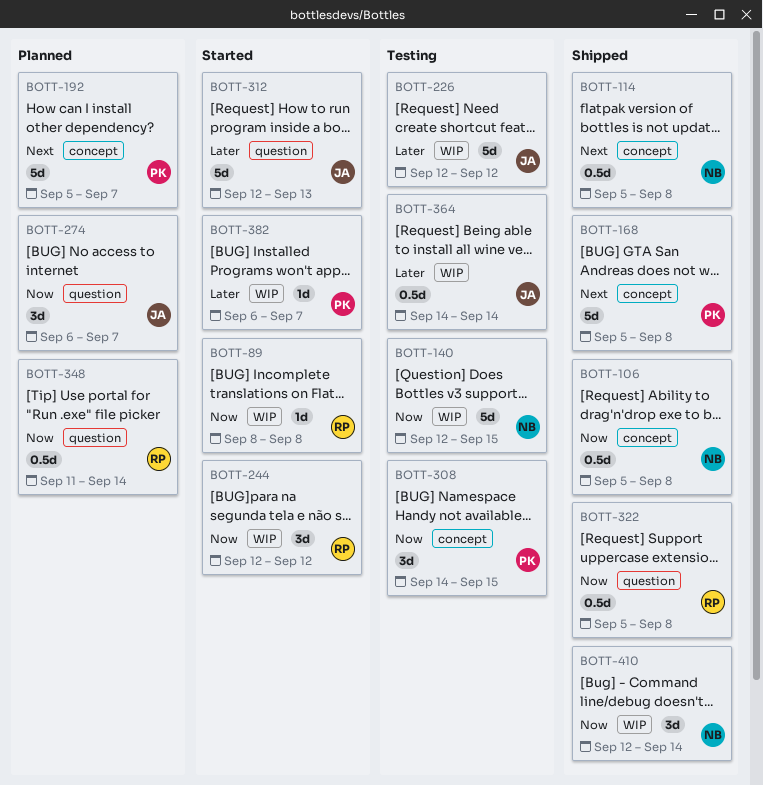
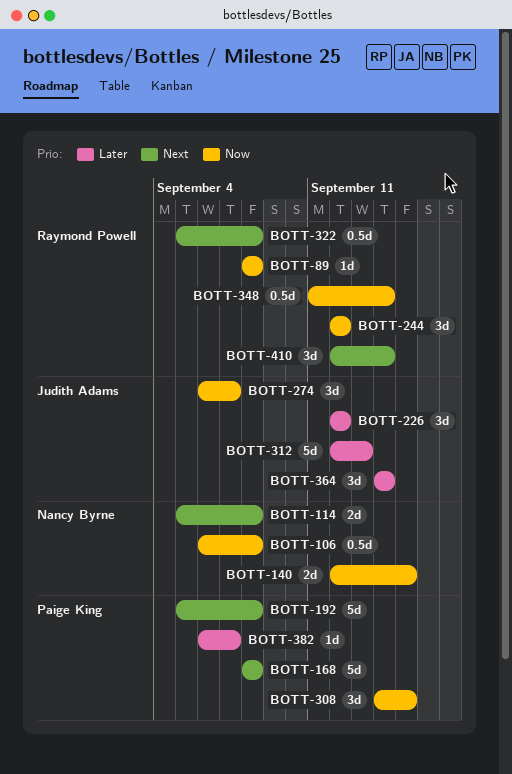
BOTT-106, start: Sep 5 -> Sep 6
BOTT-114, estimate: 0.5d -> 2d
BOTT-140, estimate: 5d -> 2d
BOTT-168, start: Sep 5 -> Sep 8
BOTT-192, due: Sep 7 -> Sep 8
BOTT-226, estimate: 5d -> 3d
BOTT-322, priority: Now -> Next
BOTT-364, estimate: 0.5d -> 3d
BOTT-410, owner: Nancy Byrne -> Raymond Powell
BOTT-410, priority: Now -> Next

